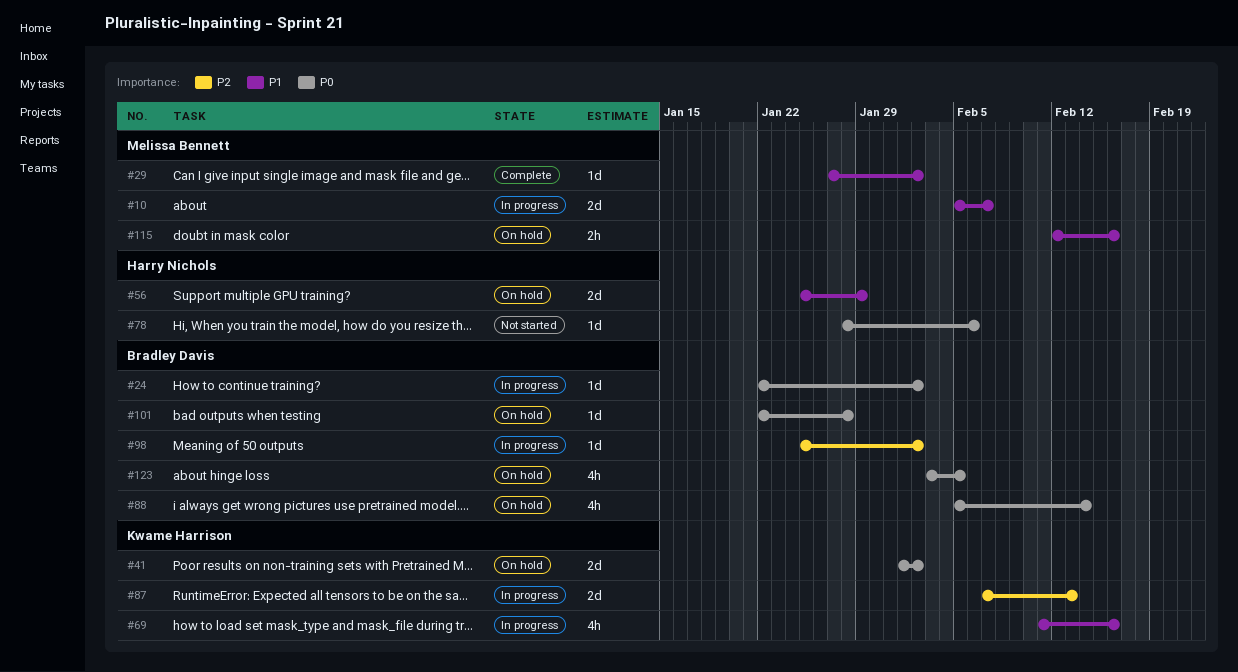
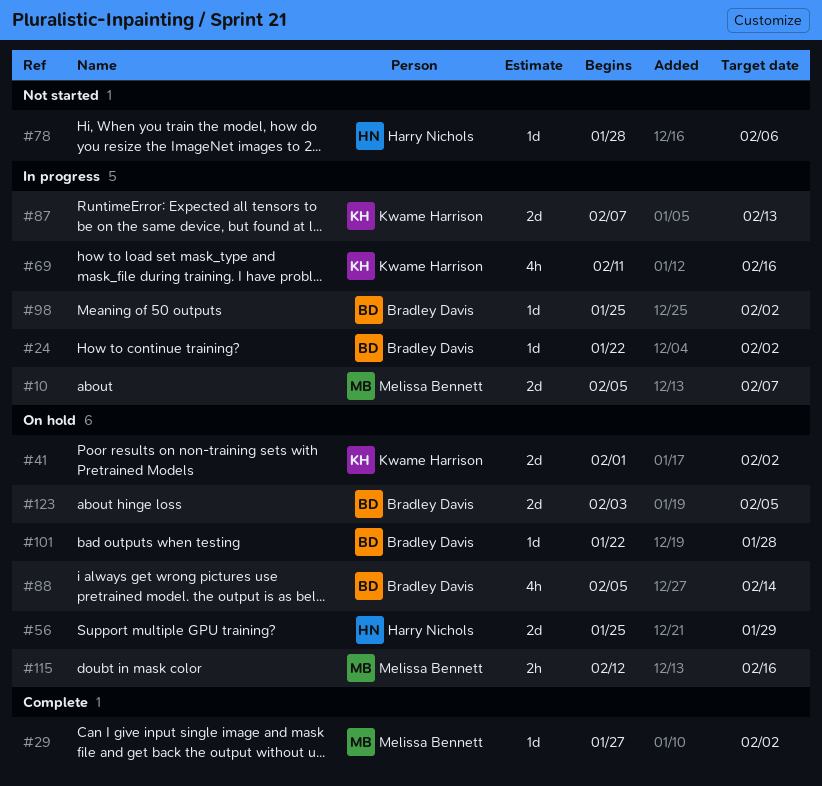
#123, estimate: 4h -> 2d

